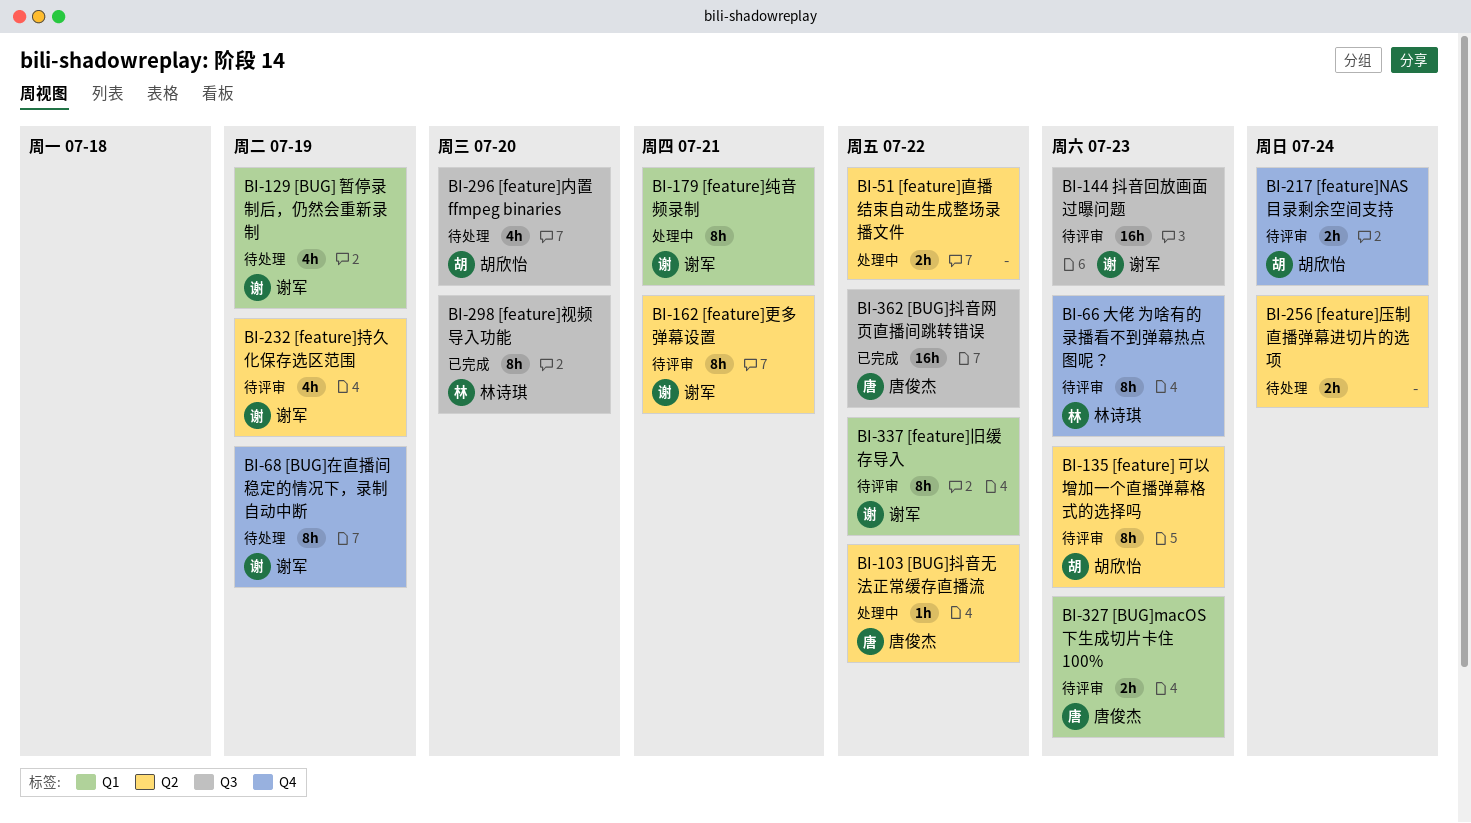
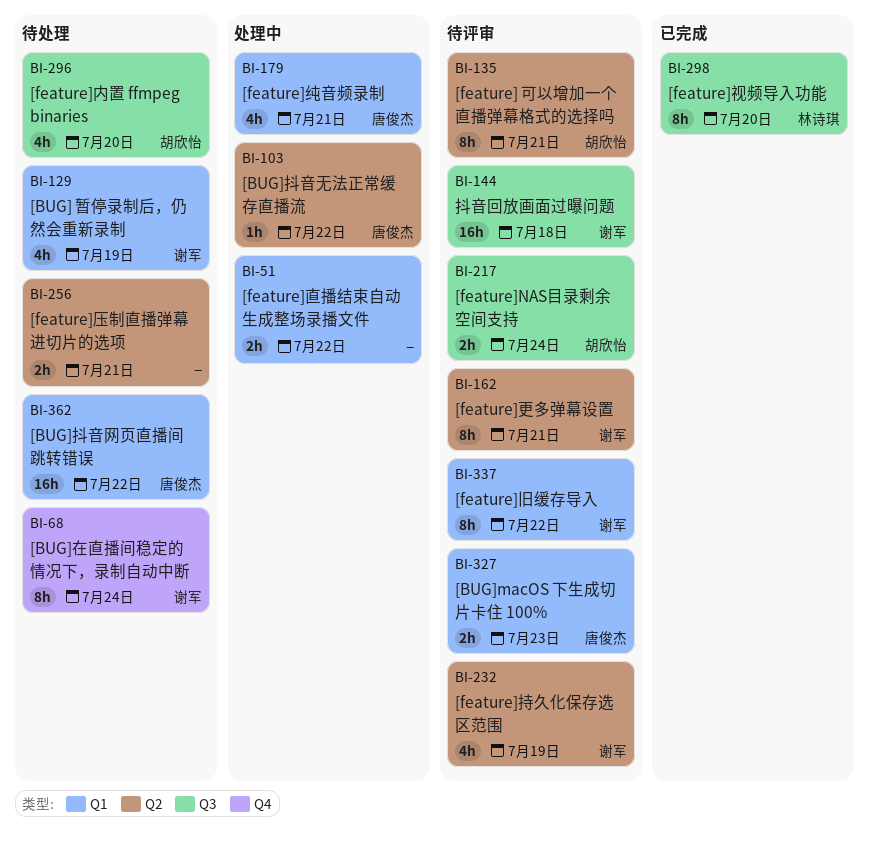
BI-51, label: Q2 -> Q1
BI-66: present -> none
BI-68, due: Jul 19 -> Jul 24
BI-135, due: Jul 23 -> Jul 21
BI-144, due: Jul 23 -> Jul 18
BI-179, owner: 谢军 -> 唐俊杰
BI-179, estimate: 8h -> 4h
BI-217, label: Q4 -> Q3
BI-256, due: Jul 24 -> Jul 21
BI-362, status: 已完成 -> 待处理
BI-362, label: Q3 -> Q1

